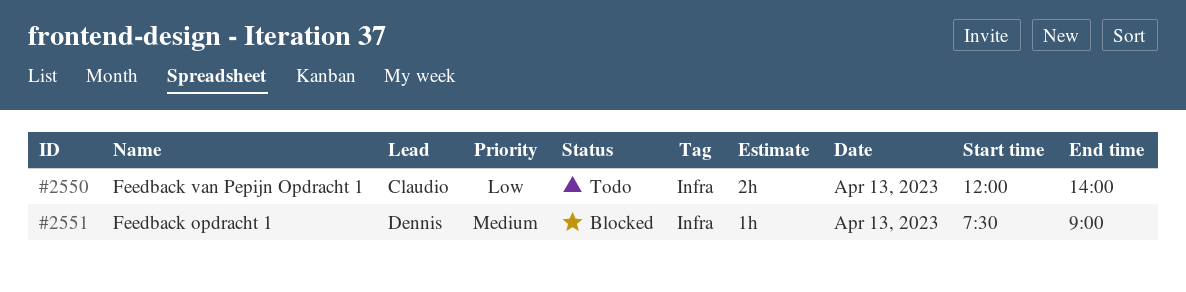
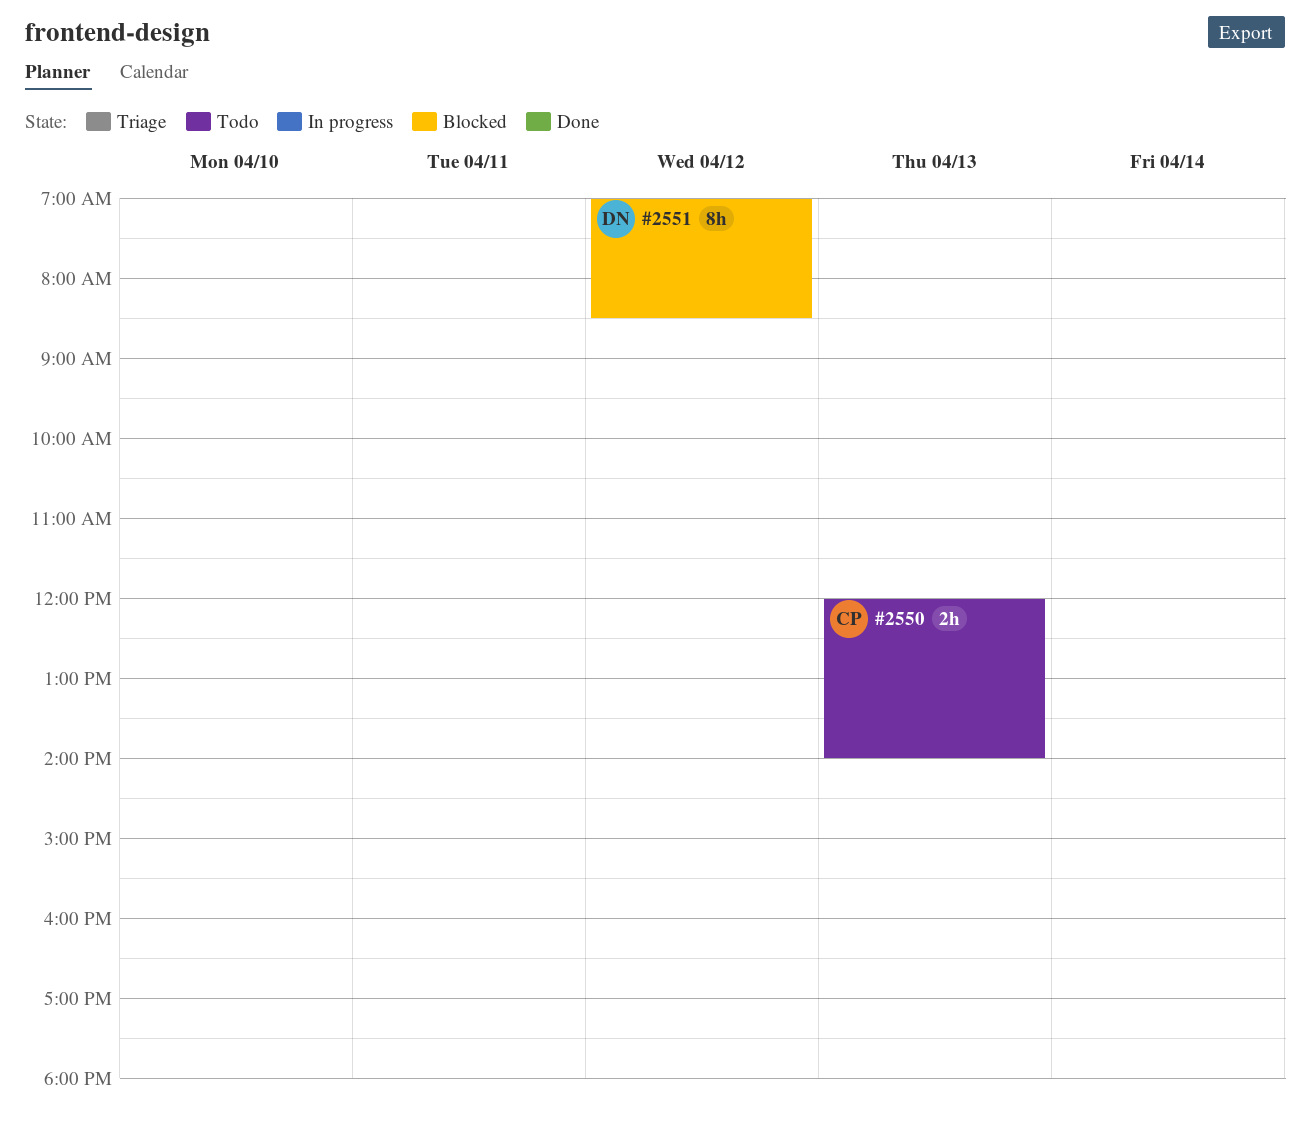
#2551, estimate: 1h -> 8h
#2551, day: Apr 13 -> Apr 12
#2551, begins: 07:30 -> 07:00
#2551, ends: 09:00 -> 08:30

